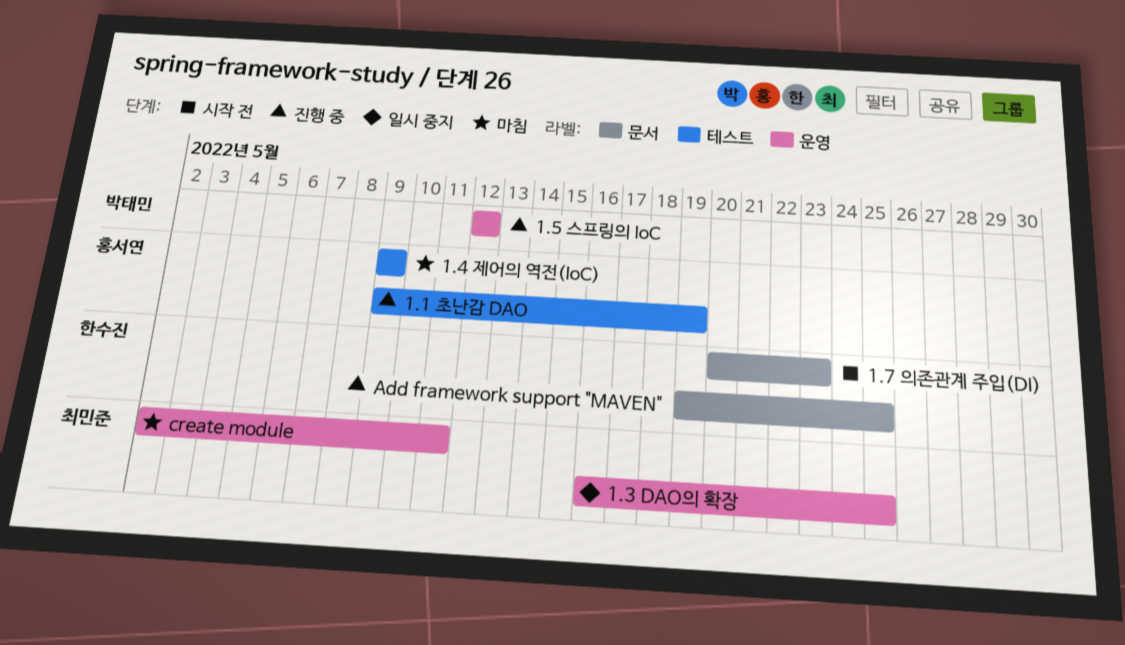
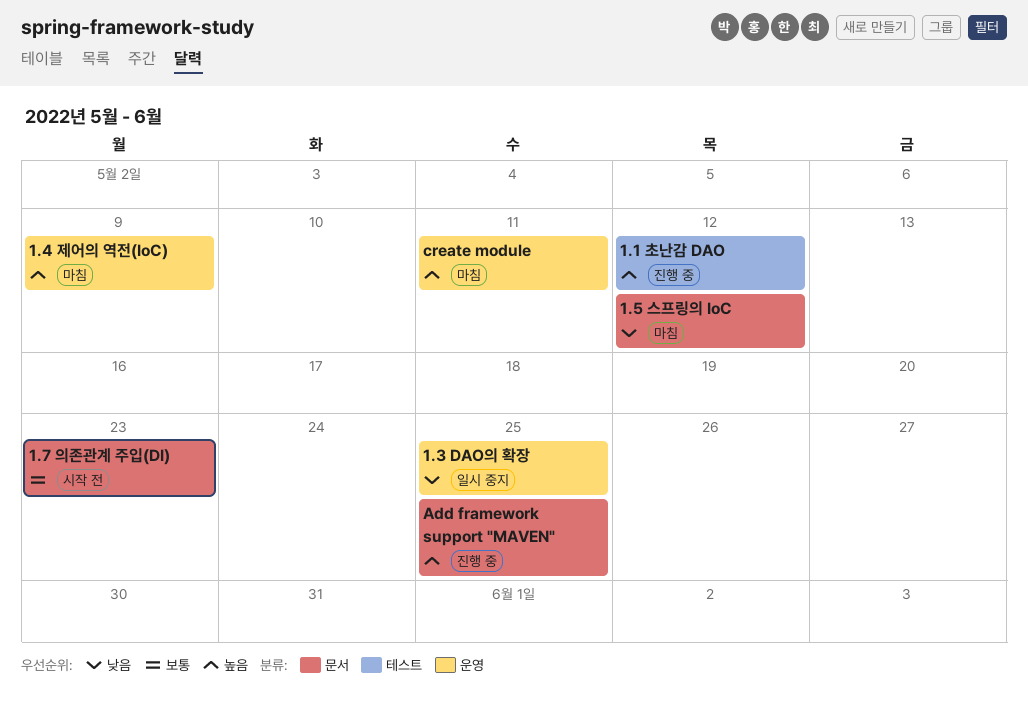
1.1 초난감 DAO, due: May 19 -> May 12
1.4 제어의 역전(IoC), label: 테스트 -> 운영
1.5 스프링의 IoC, status: 진행 중 -> 마침
1.5 스프링의 IoC, label: 운영 -> 문서

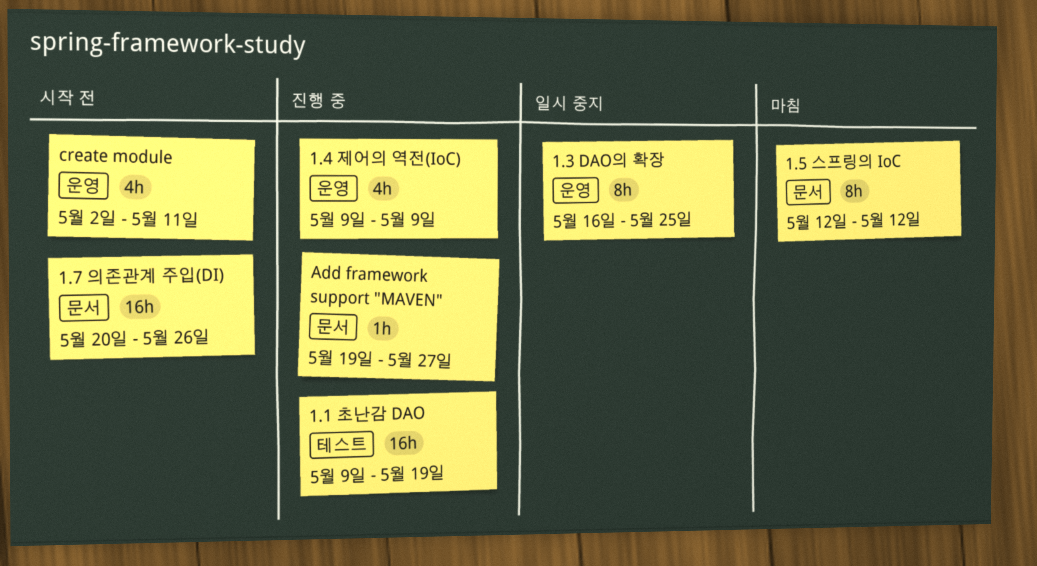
1.1 초난감 DAO, due: May 12 -> May 19
1.4 제어의 역전(IoC), status: 마침 -> 진행 중
1.7 의존관계 주입(DI), due: May 23 -> May 26
Add framework support "MAVEN", due: May 25 -> May 27
create module, status: 마침 -> 시작 전

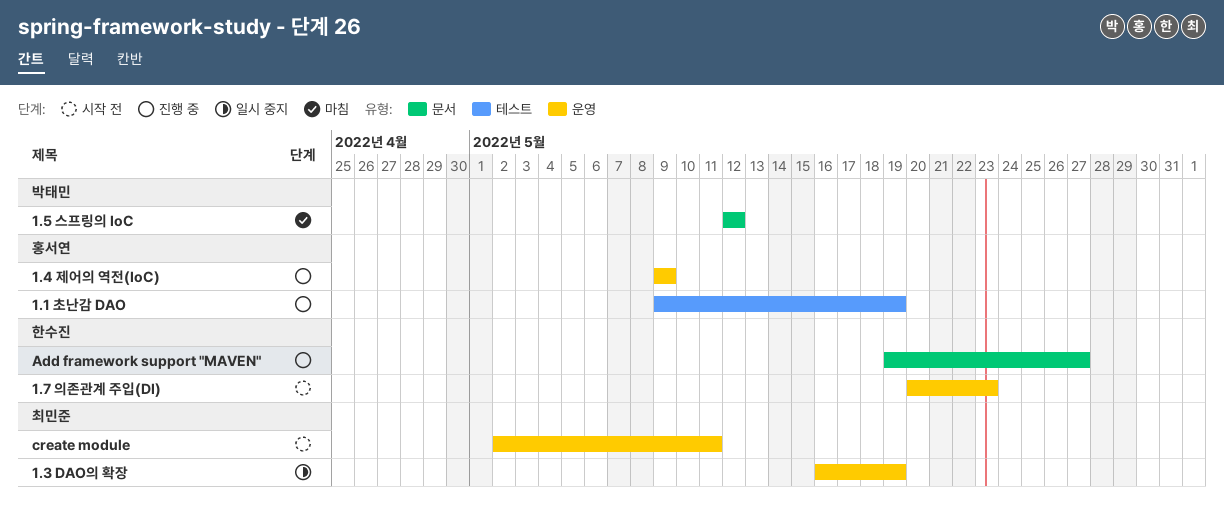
1.3 DAO의 확장, due: May 25 -> May 19
1.7 의존관계 주입(DI), label: 문서 -> 운영
1.7 의존관계 주입(DI), due: May 26 -> May 23

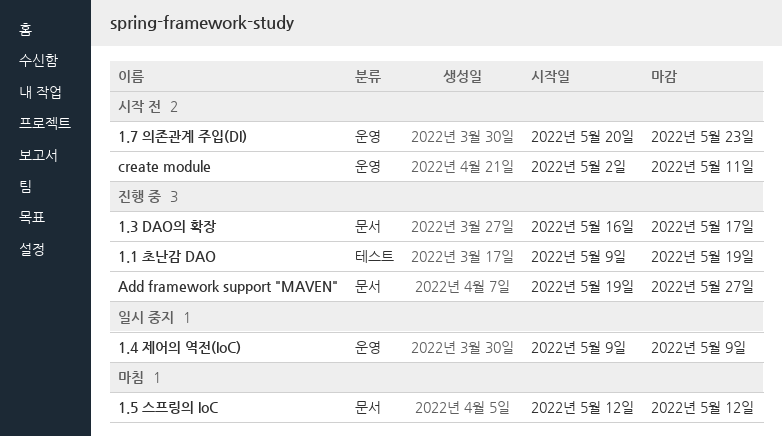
1.3 DAO의 확장, status: 일시 중지 -> 진행 중
1.3 DAO의 확장, label: 운영 -> 문서
1.3 DAO의 확장, due: May 19 -> May 17
1.4 제어의 역전(IoC), status: 진행 중 -> 일시 중지

